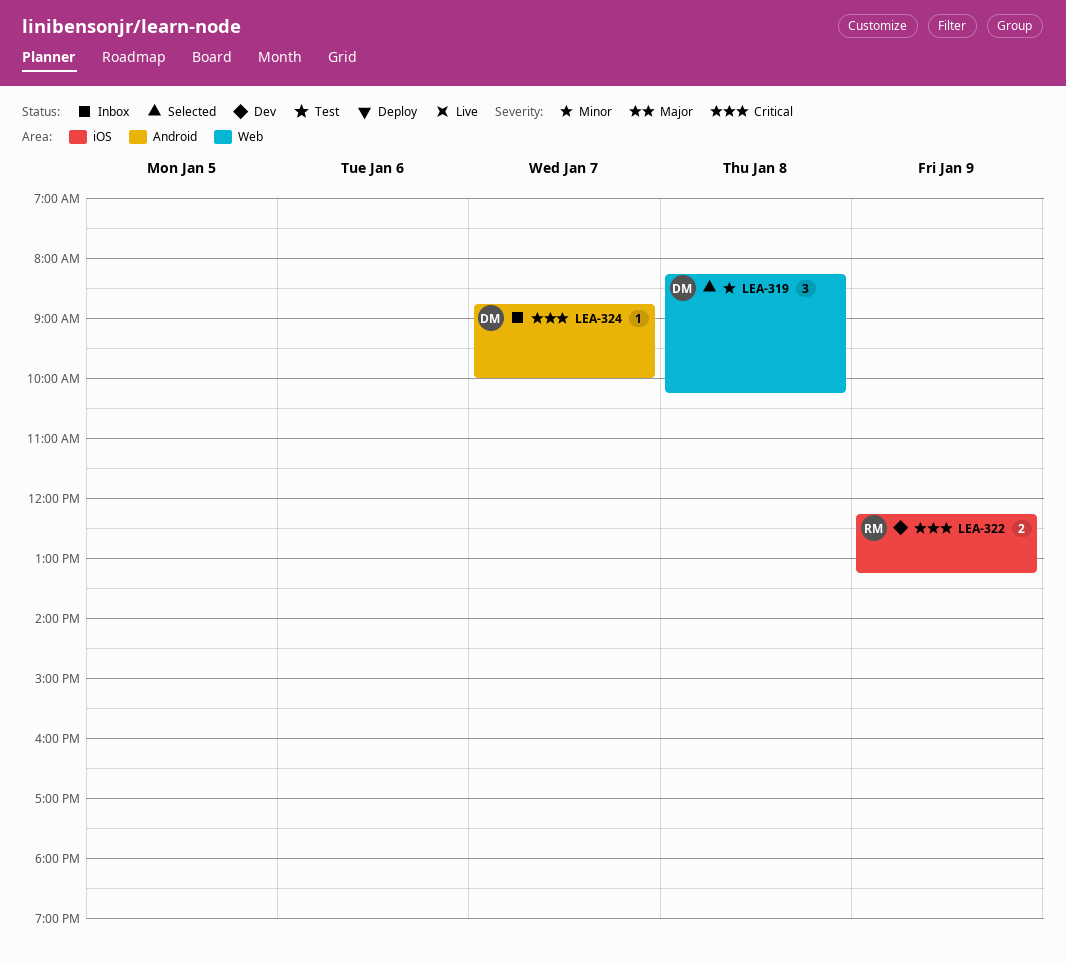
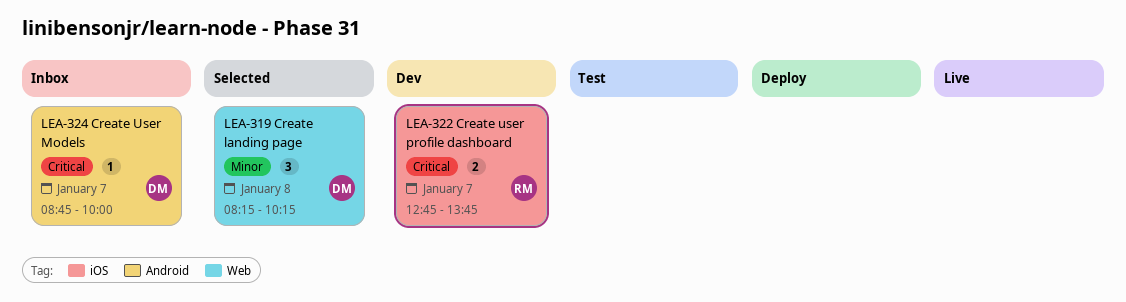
LEA-322, day: Jan 9 -> Jan 7
LEA-322, begins: 12:15 -> 12:45
LEA-322, ends: 13:15 -> 13:45

